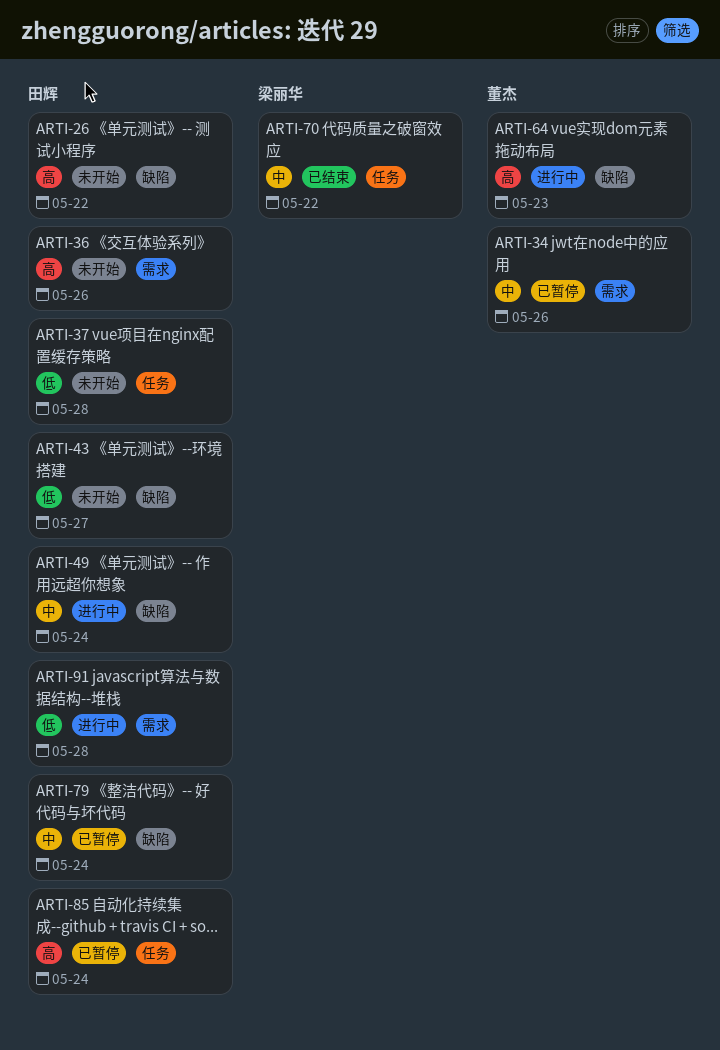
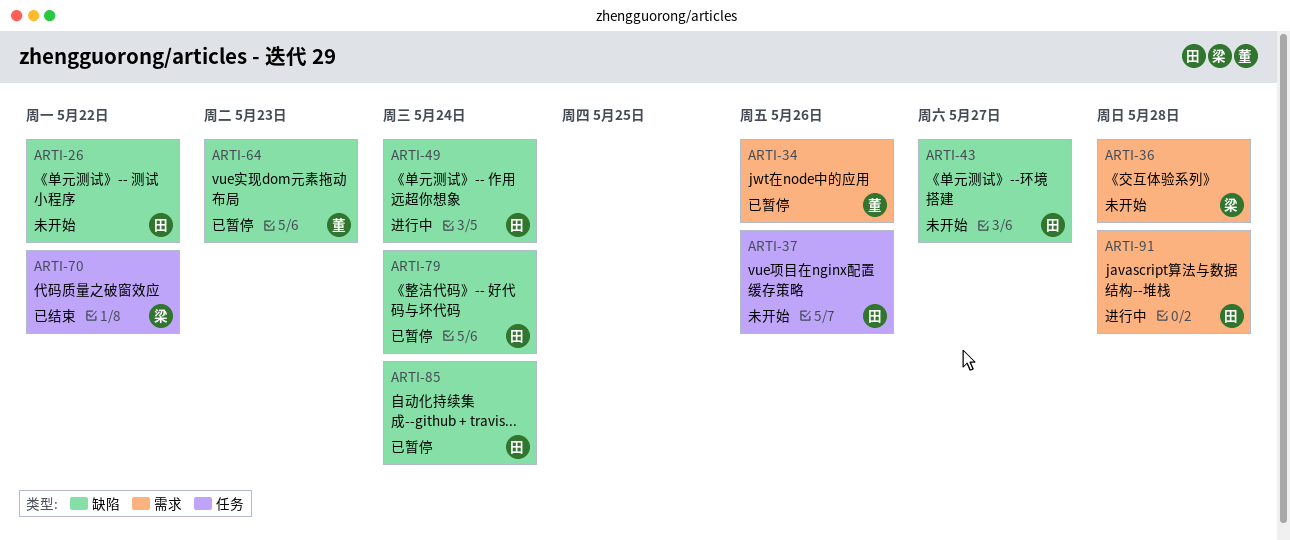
ARTI-36, owner: 田辉 -> 梁丽华
ARTI-36, due: May 26 -> May 28
ARTI-37, due: May 28 -> May 26
ARTI-64, status: 进行中 -> 已暂停
ARTI-85, label: 任务 -> 缺陷

